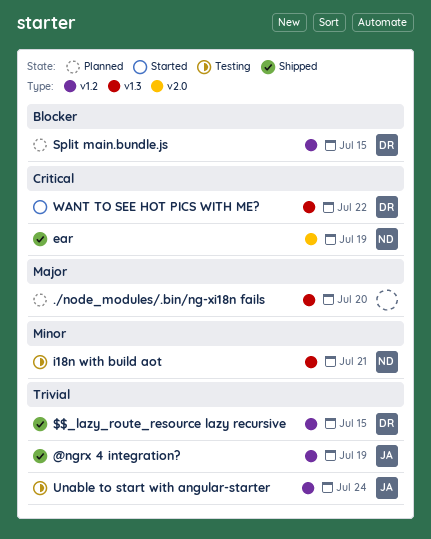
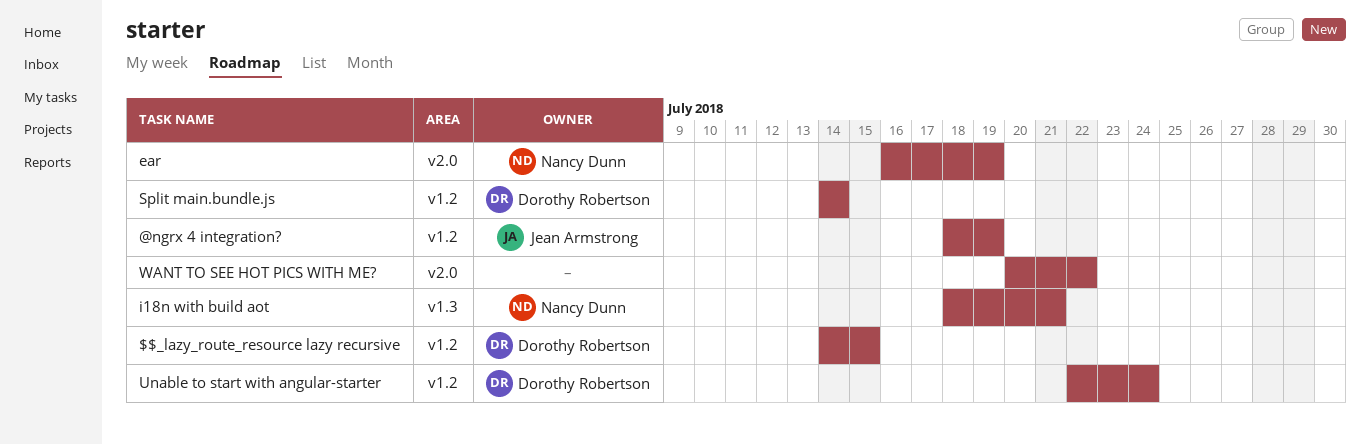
./node_modules/.bin/ng-xi18n fails: present -> none
Split main.bundle.js, due: Jul 15 -> Jul 14
Unable to start with angular-starter, owner: Jean Armstrong -> Dorothy Robertson
WANT TO SEE HOT PICS WITH ME?, owner: Dorothy Robertson -> none
WANT TO SEE HOT PICS WITH ME?, label: v1.3 -> v2.0

